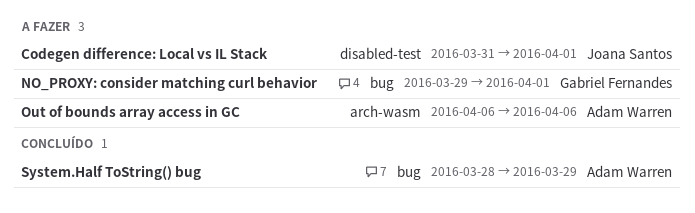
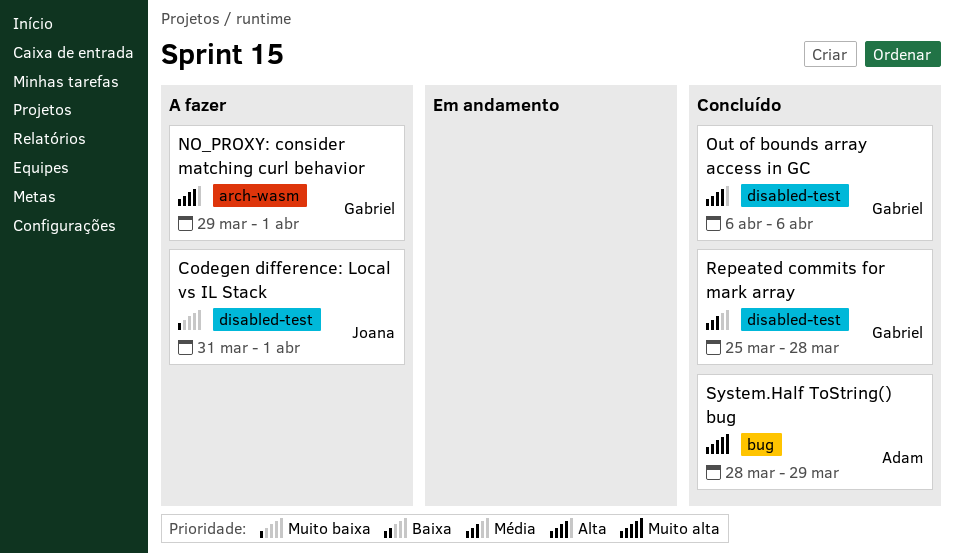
NO_PROXY: consider matching curl behavior, label: bug -> arch-wasm
Out of bounds array access in GC, status: A fazer -> Concluído
Out of bounds array access in GC, owner: Adam Warren -> Gabriel Fernandes
Out of bounds array access in GC, label: arch-wasm -> disabled-test
Repeated commits for mark array: none -> present

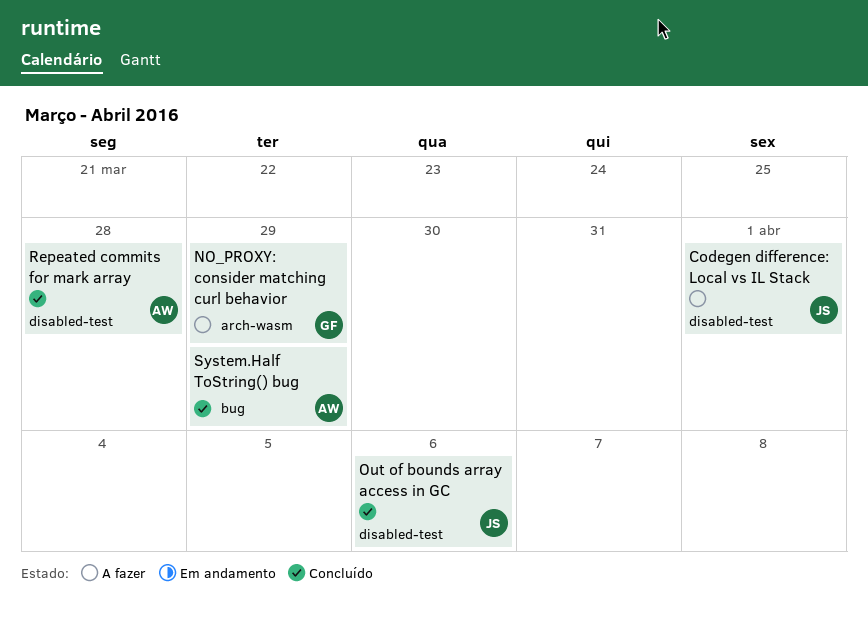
NO_PROXY: consider matching curl behavior, due: Apr 1 -> Mar 29
Out of bounds array access in GC, owner: Gabriel -> Joana
Repeated commits for mark array, owner: Gabriel -> Adam

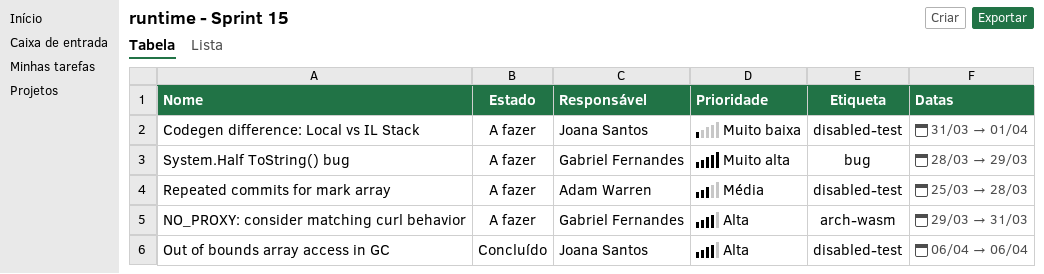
NO_PROXY: consider matching curl behavior, due: Mar 29 -> Mar 31
Repeated commits for mark array, status: Concluído -> A fazer
System.Half ToString() bug, status: Concluído -> A fazer
System.Half ToString() bug, owner: Adam Warren -> Gabriel Fernandes

